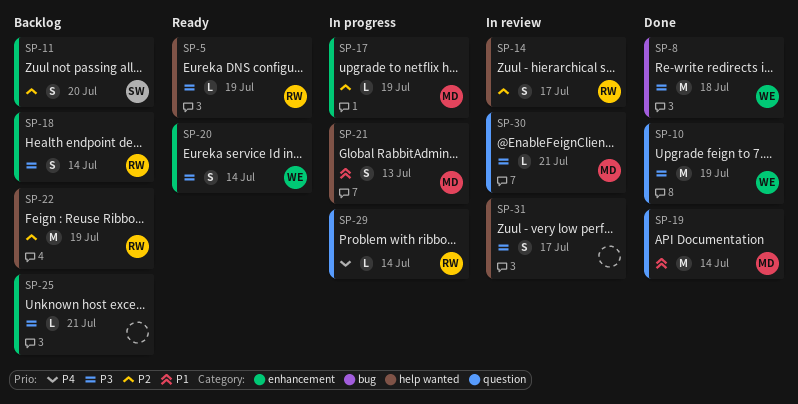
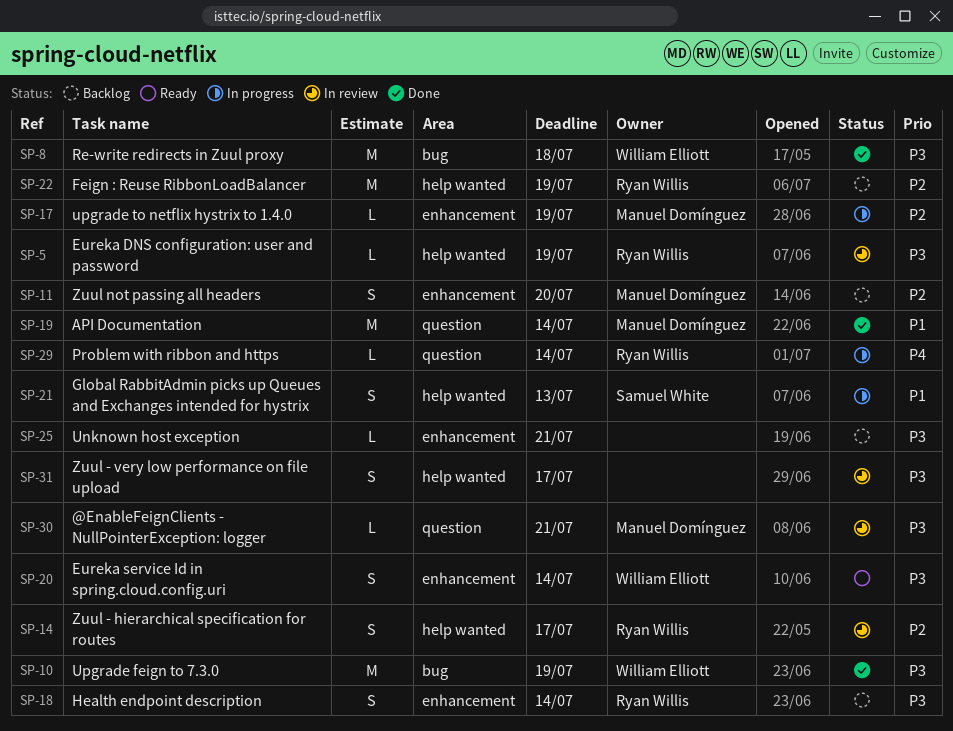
SP-5, status: Ready -> In review
SP-10, label: question -> bug
SP-11, owner: Samuel White -> Manuel Domínguez
SP-21, owner: Manuel Domínguez -> Samuel White

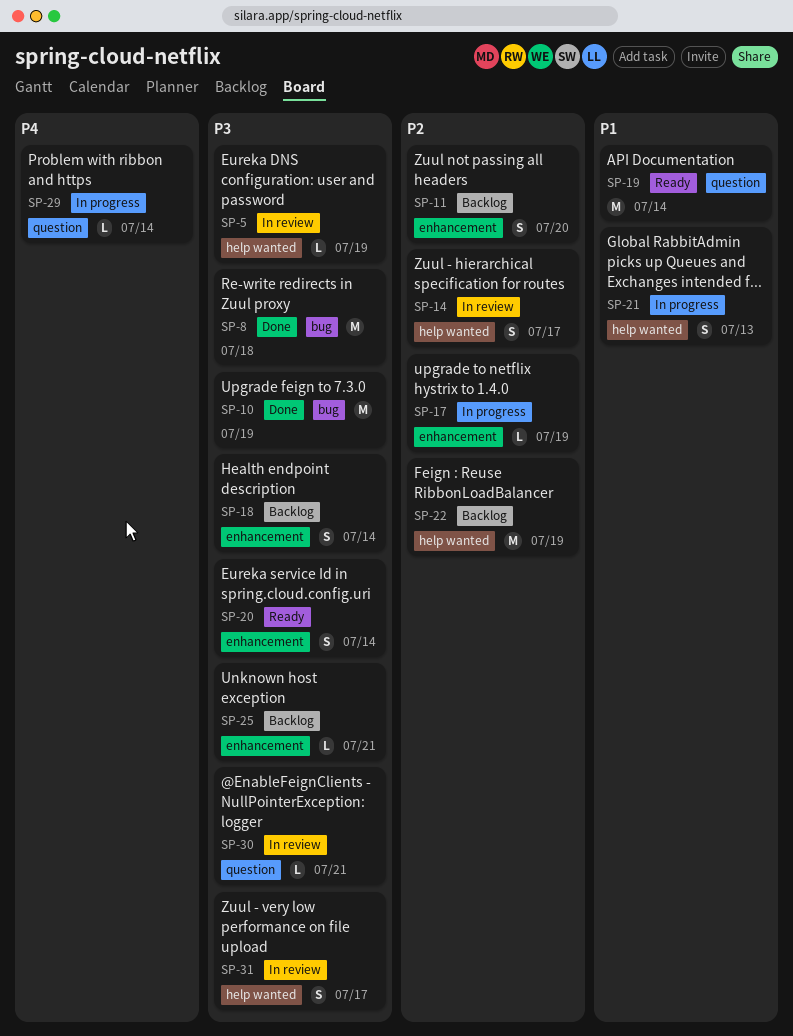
SP-19, status: Done -> Ready

